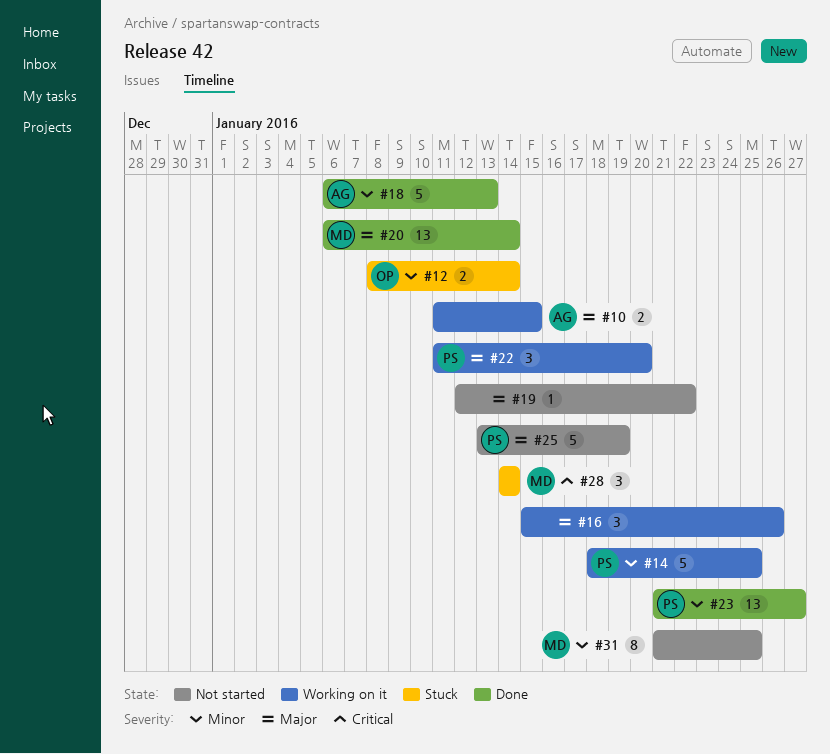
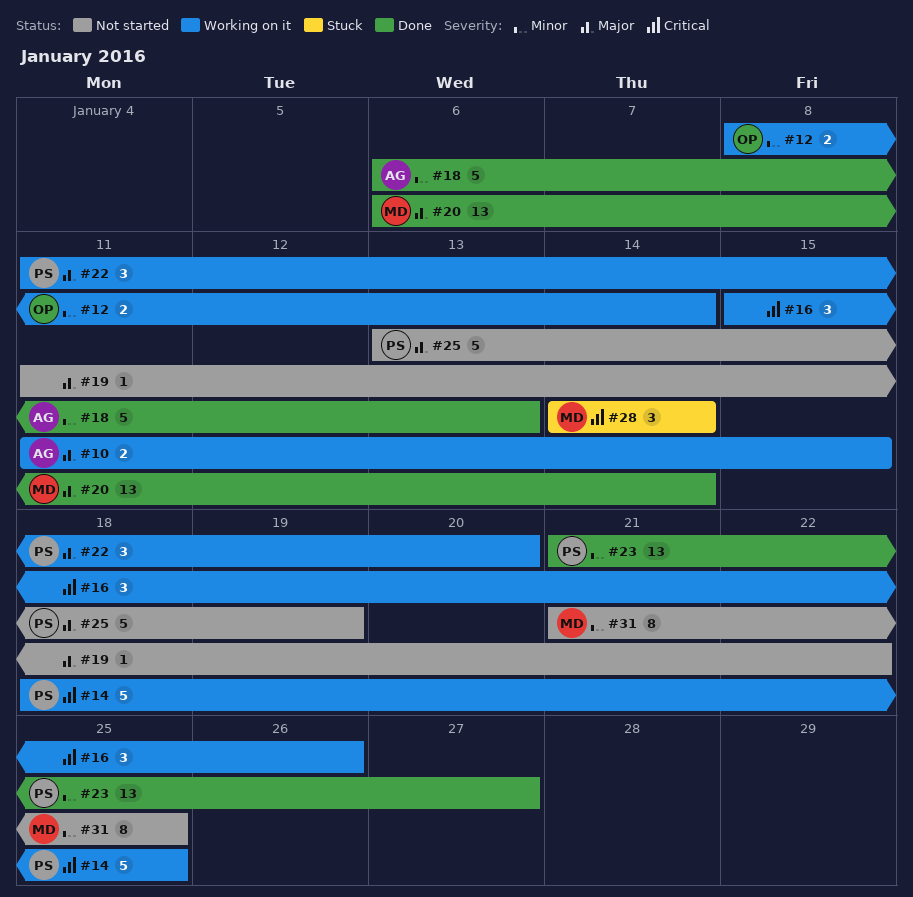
#12, status: Stuck -> Working on it
#14, priority: Minor -> Critical
#16, priority: Major -> Critical
#19, start: Jan 12 -> Jan 11

